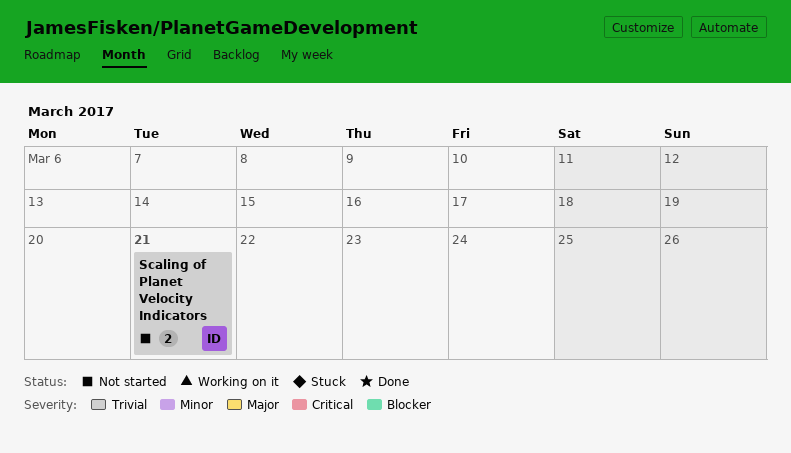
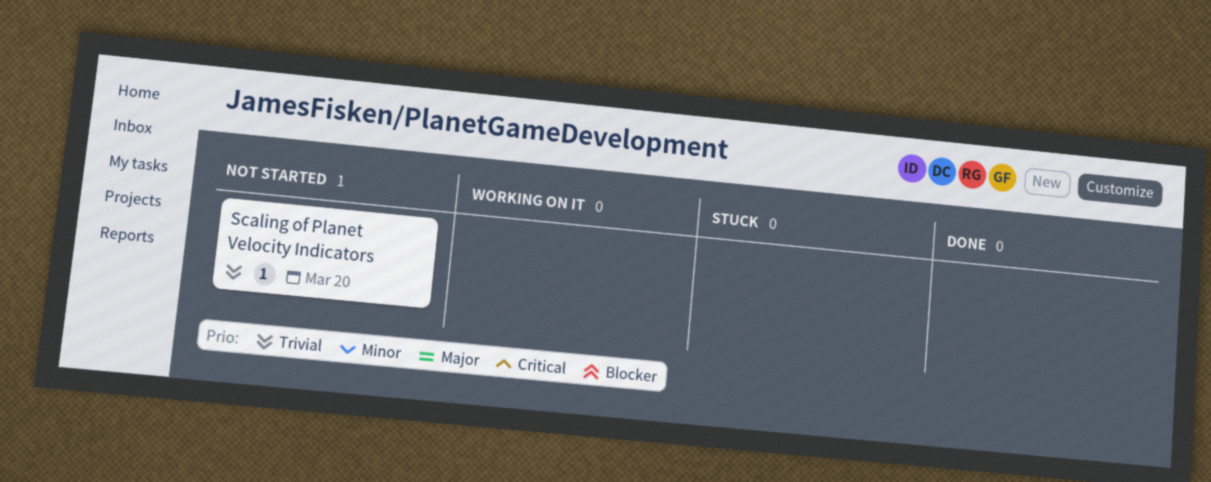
Scaling of Planet Velocity Indicators, estimate: 2 -> 1
Scaling of Planet Velocity Indicators, due: Mar 21 -> Mar 20

